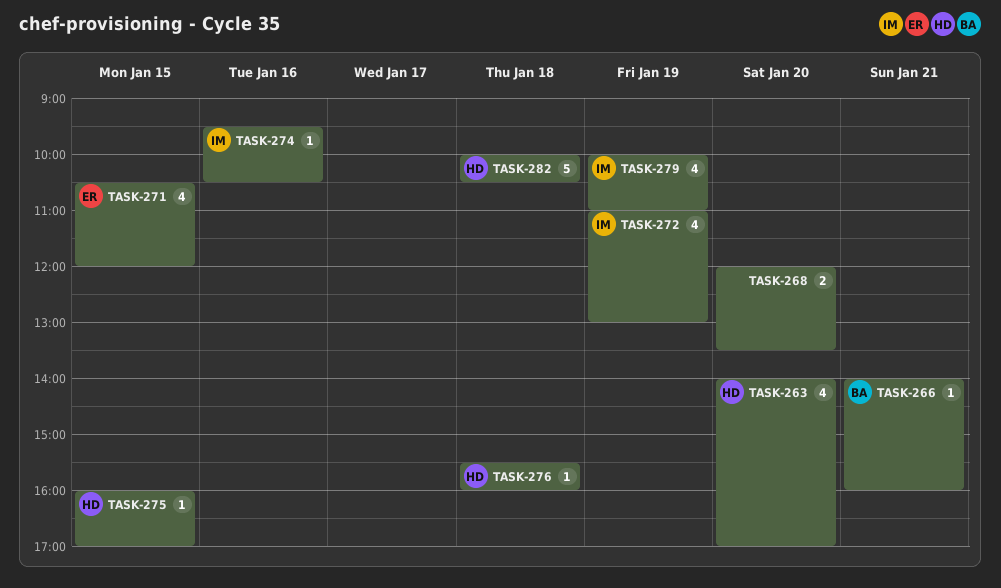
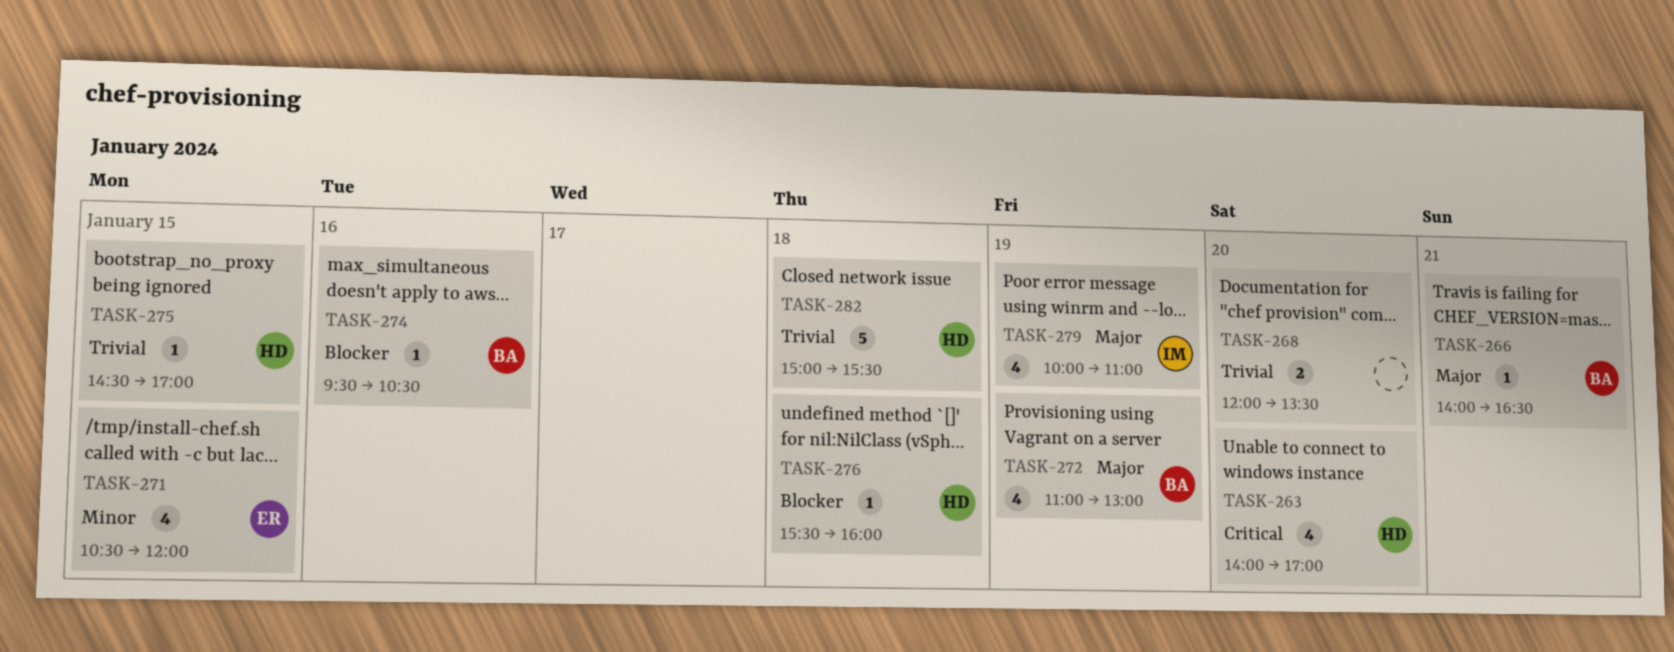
TASK-266, ends: 16:00 -> 16:30
TASK-272, owner: IM -> BA
TASK-274, owner: IM -> BA
TASK-275, begins: 16:00 -> 14:30
TASK-282, begins: 10:00 -> 15:00
TASK-282, ends: 10:30 -> 15:30

